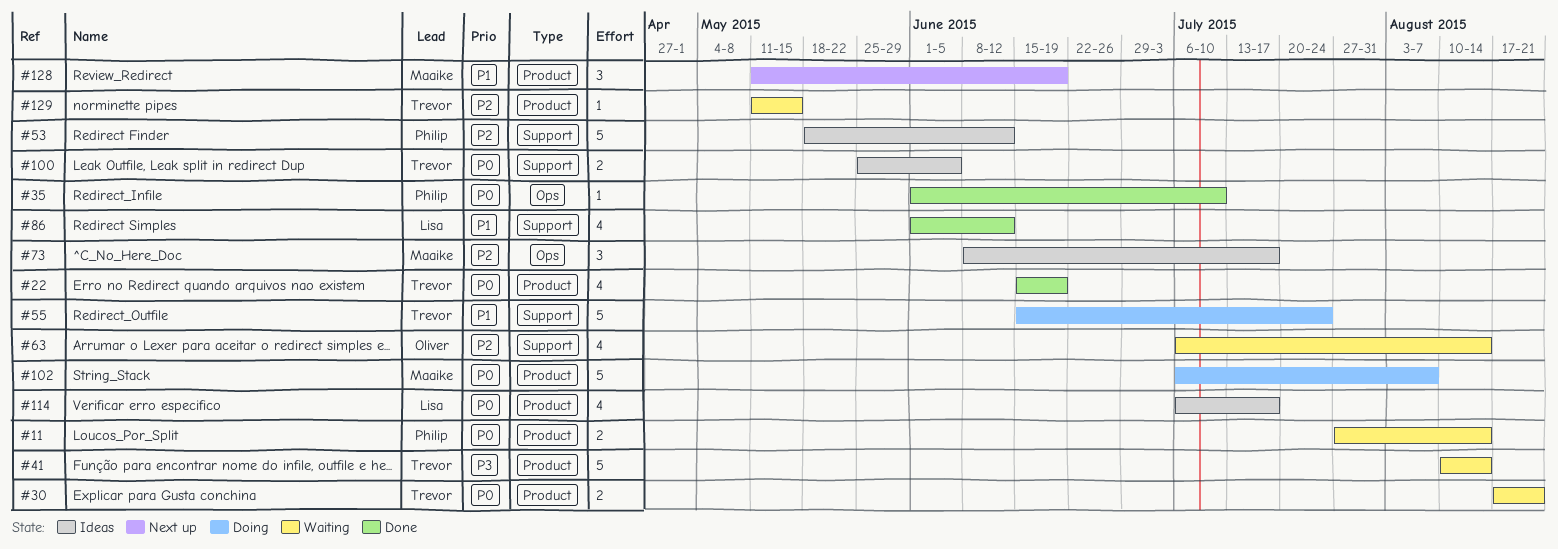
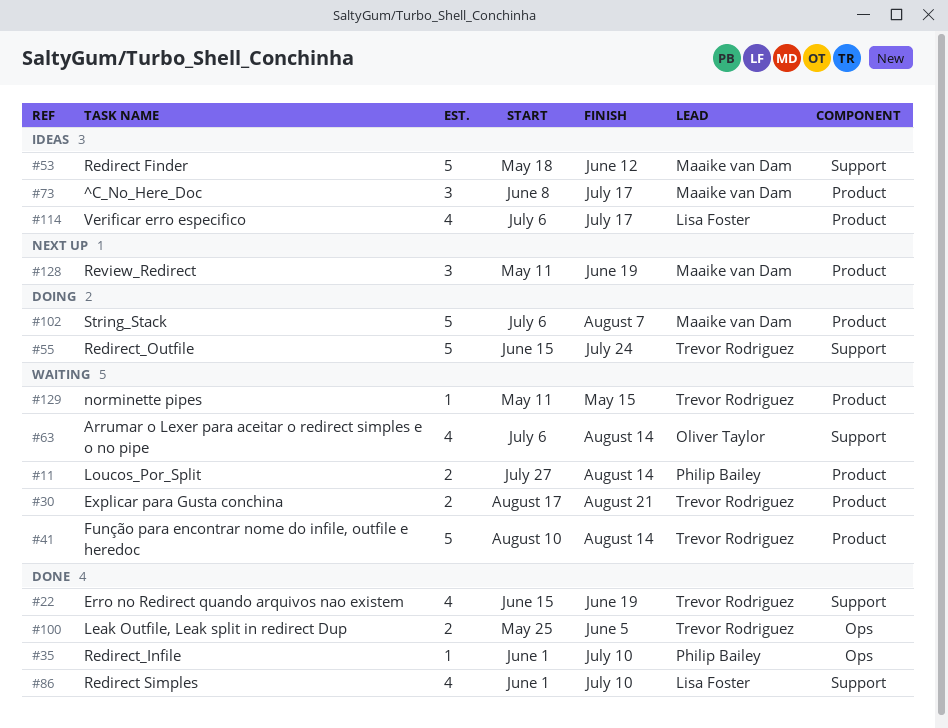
#22, label: Product -> Support
#53, owner: Philip Bailey -> Maaike van Dam
#73, label: Ops -> Product
#86, due: Jun 12 -> Jul 10
#100, status: Ideas -> Done
#100, label: Support -> Ops

